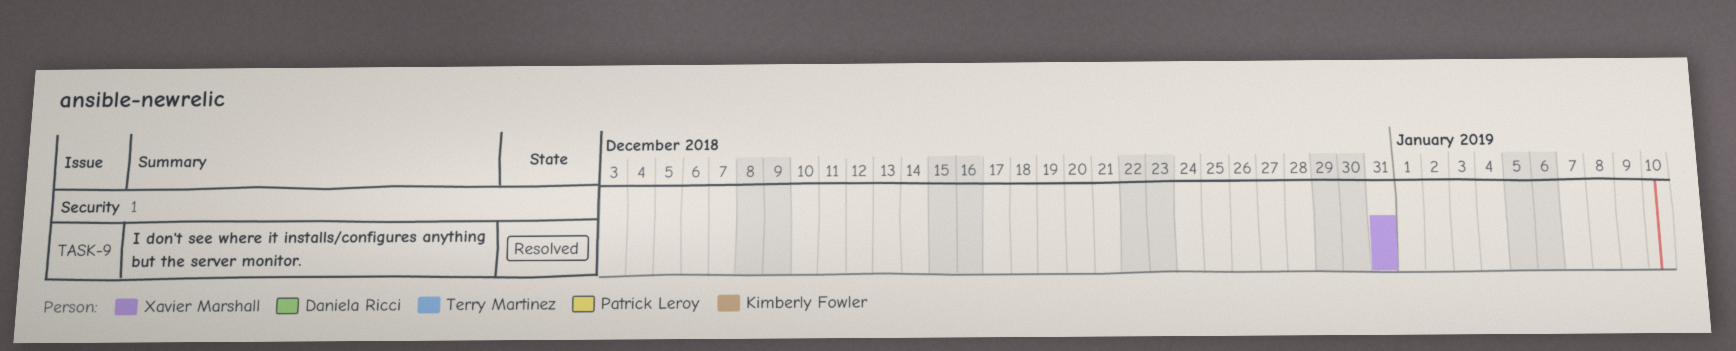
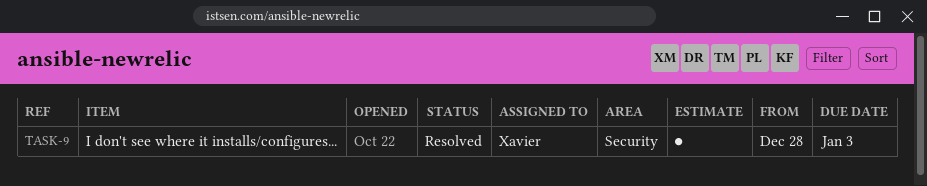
TASK-9, start: Dec 31 -> Dec 28
TASK-9, due: Dec 31 -> Jan 3

